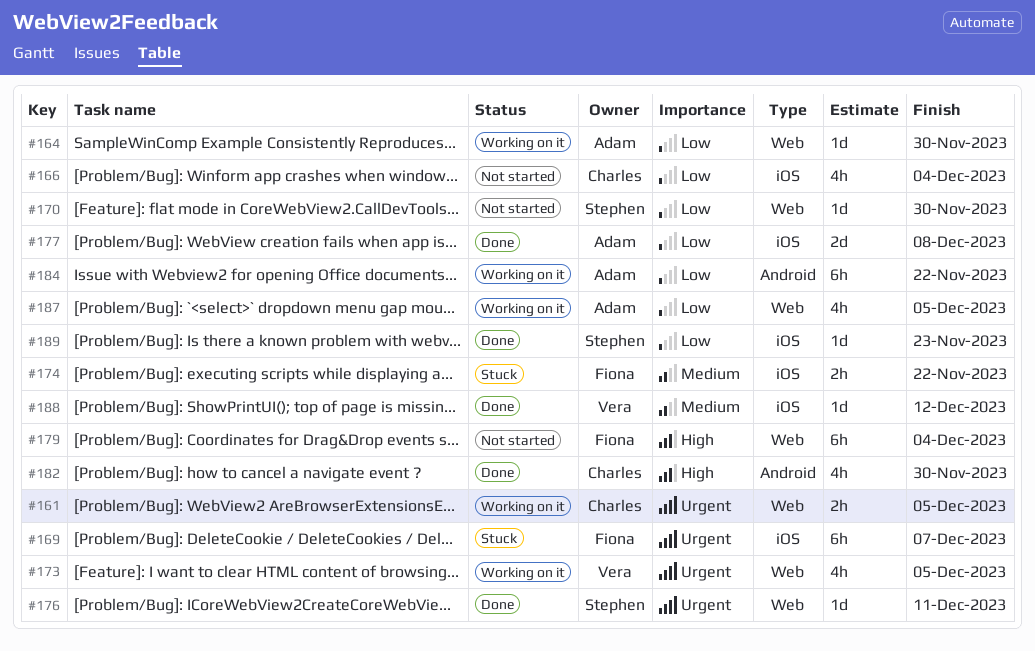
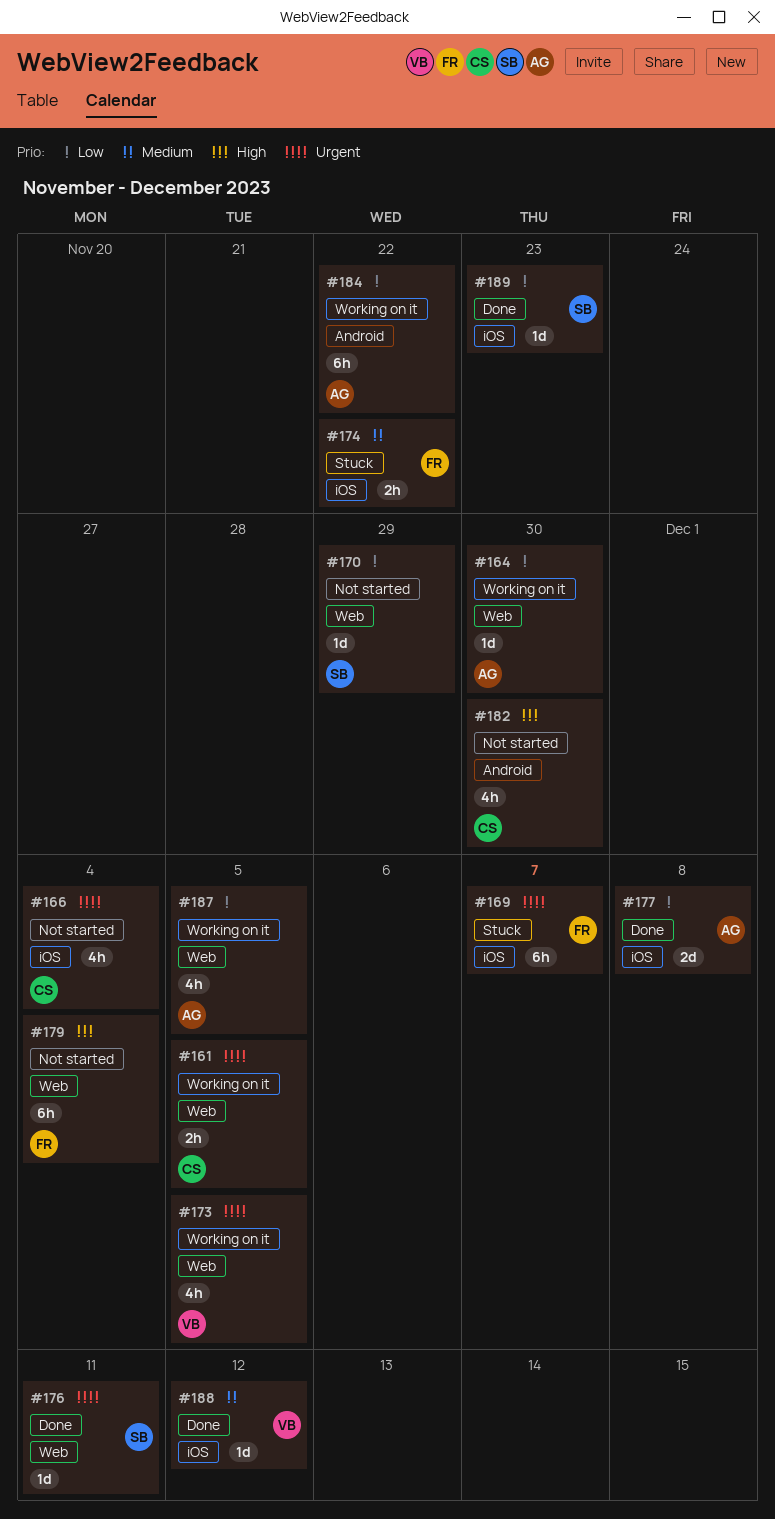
#166, priority: Low -> Urgent
#170, due: Nov 30 -> Nov 29
#182, status: Done -> Not started

